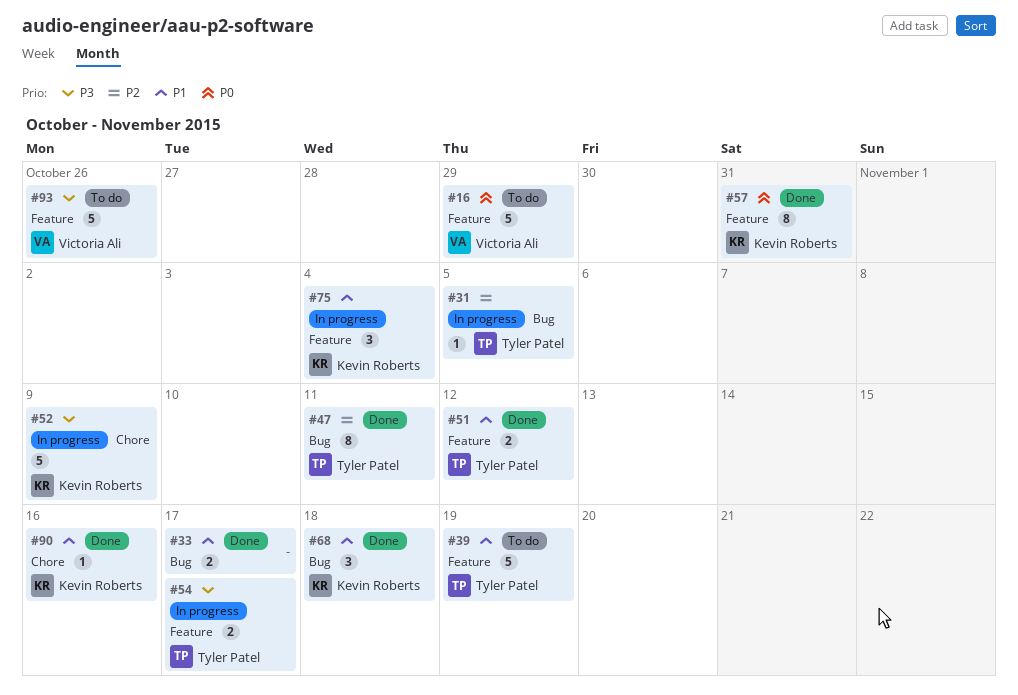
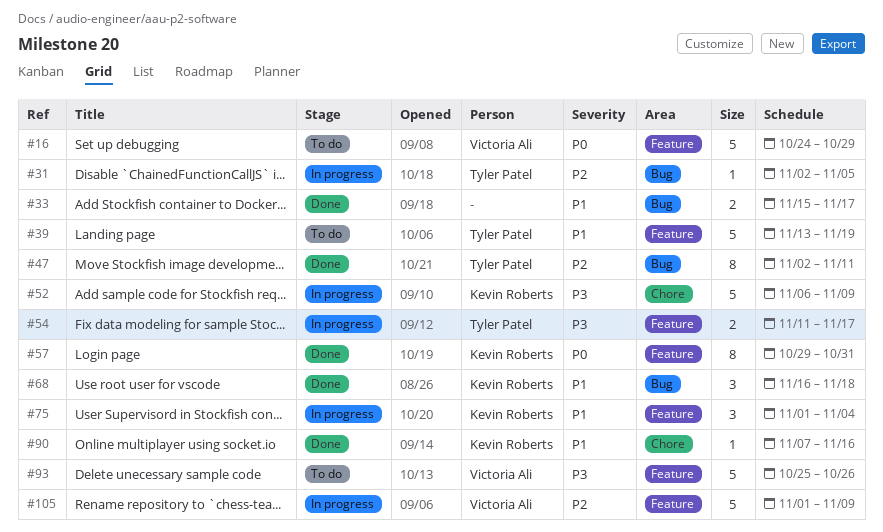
#51: present -> none
#105: none -> present

